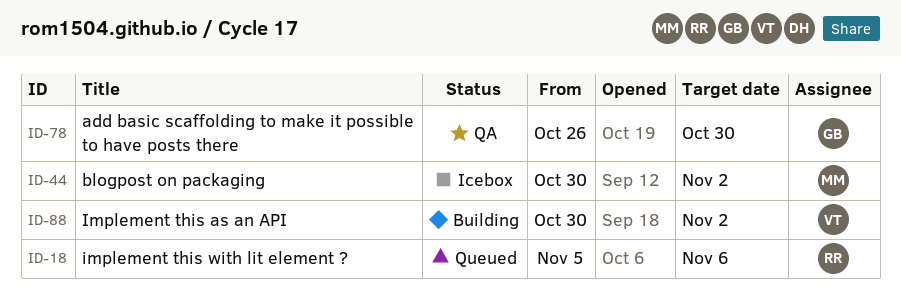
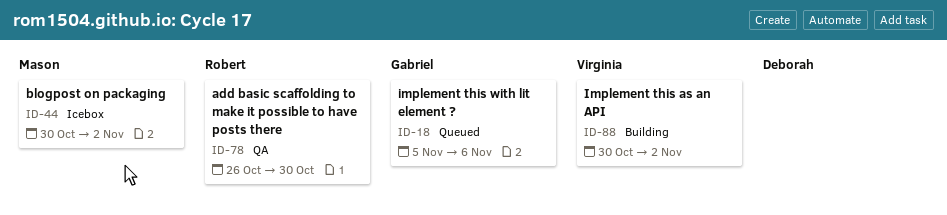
ID-18, owner: Robert -> Gabriel
ID-78, owner: Gabriel -> Robert

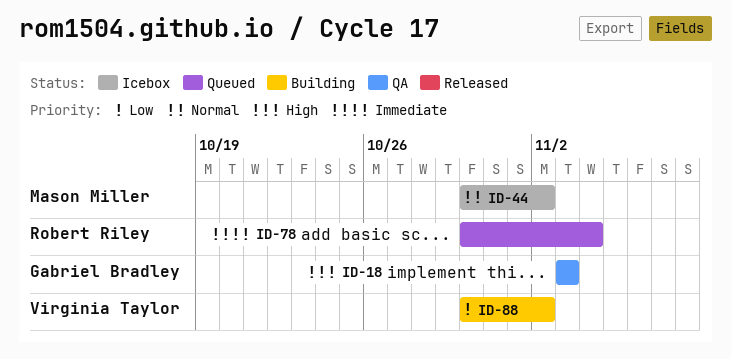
ID-18, status: Queued -> QA
ID-18, start: Nov 5 -> Nov 3
ID-18, due: Nov 6 -> Nov 3
ID-78, status: QA -> Queued
ID-78, start: Oct 26 -> Oct 30
ID-78, due: Oct 30 -> Nov 4

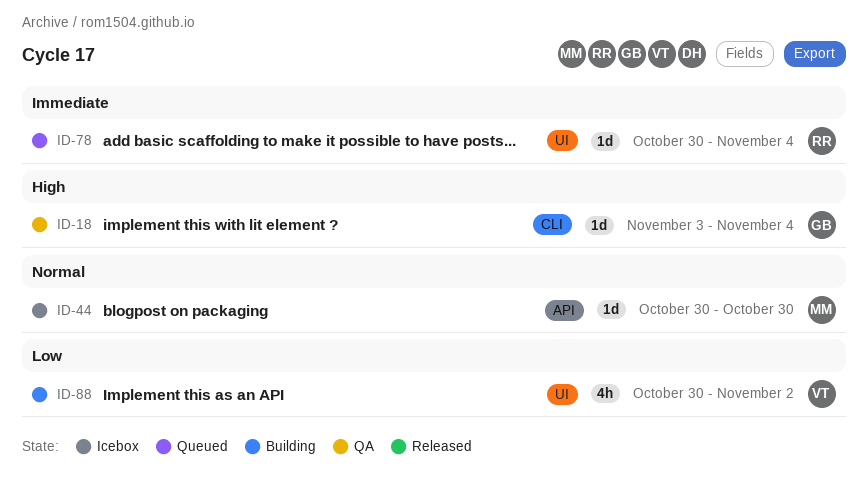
ID-18, due: Nov 3 -> Nov 4
ID-44, due: Nov 2 -> Oct 30

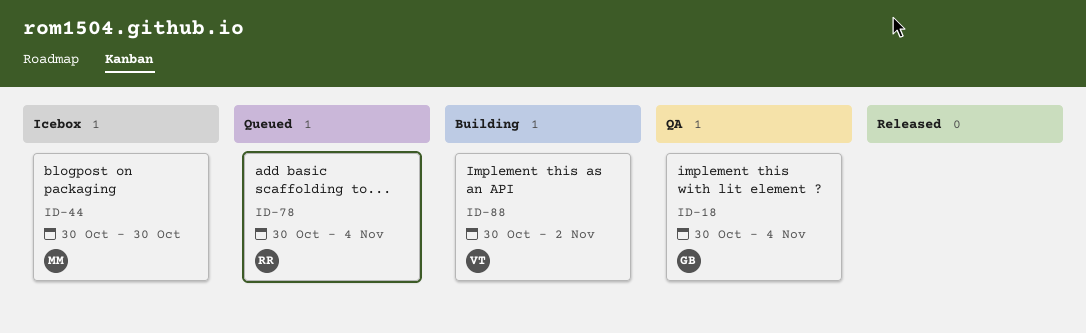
ID-18, start: Nov 3 -> Oct 30

